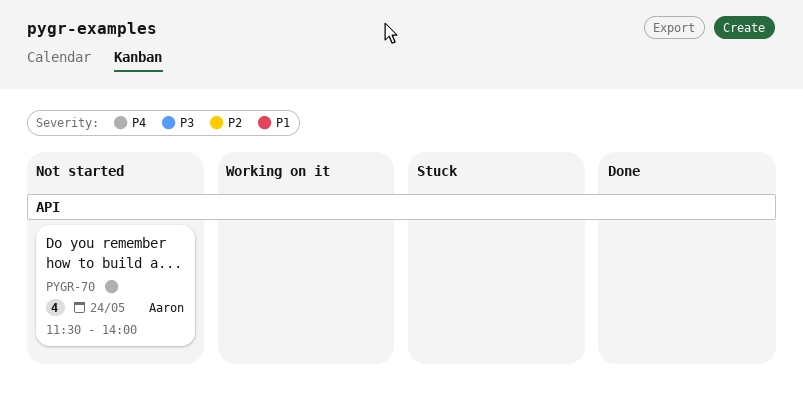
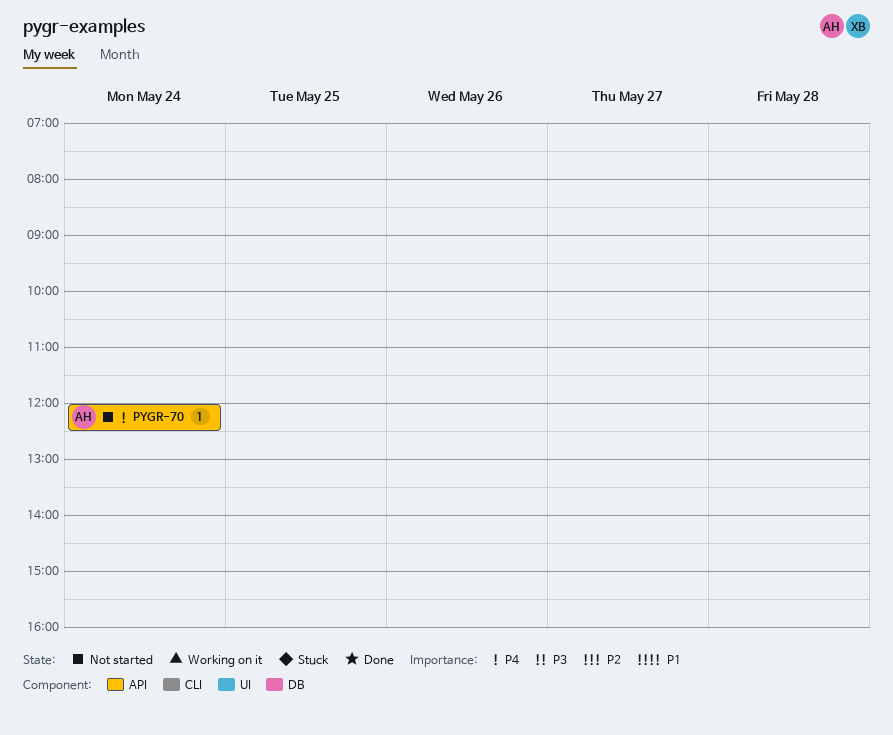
PYGR-70, estimate: 4 -> 1
PYGR-70, begins: 11:30 -> 12:00
PYGR-70, ends: 14:00 -> 12:30

